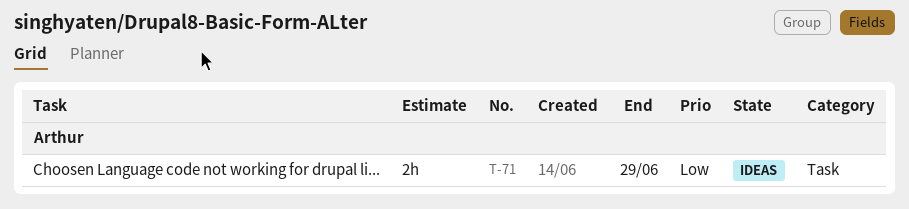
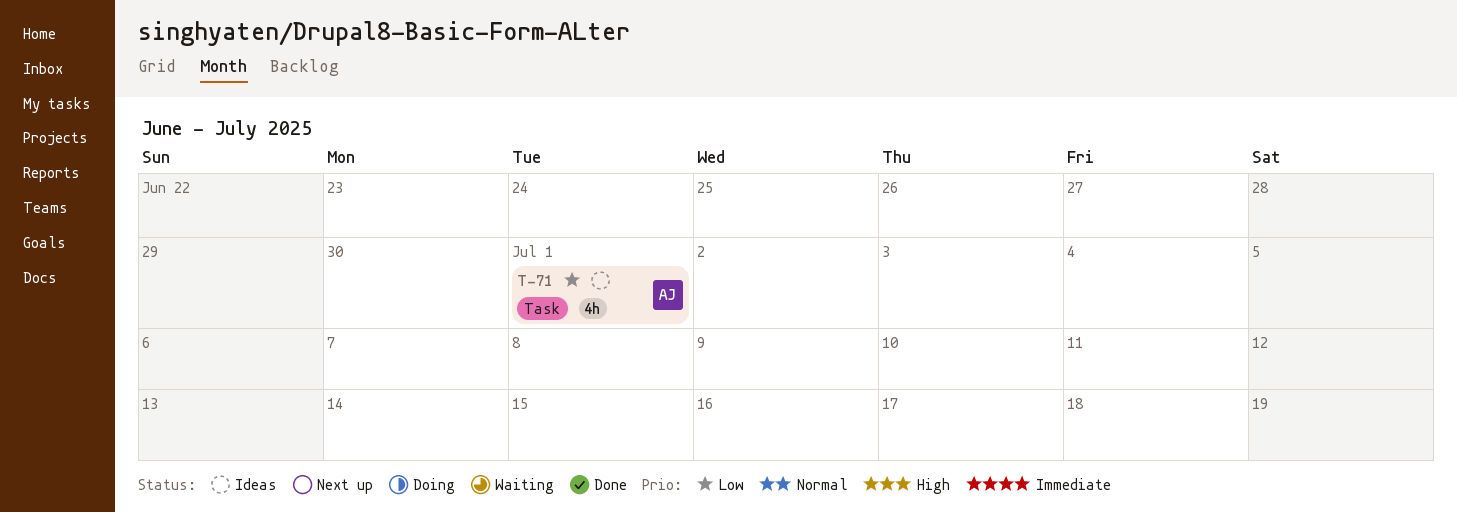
T-71, estimate: 2h -> 4h
T-71, due: Jun 29 -> Jul 1

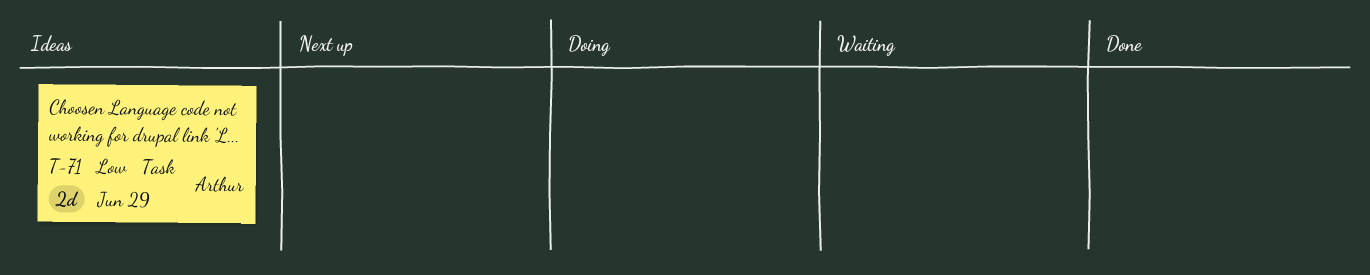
T-71, estimate: 4h -> 2d
T-71, due: Jul 1 -> Jun 29

